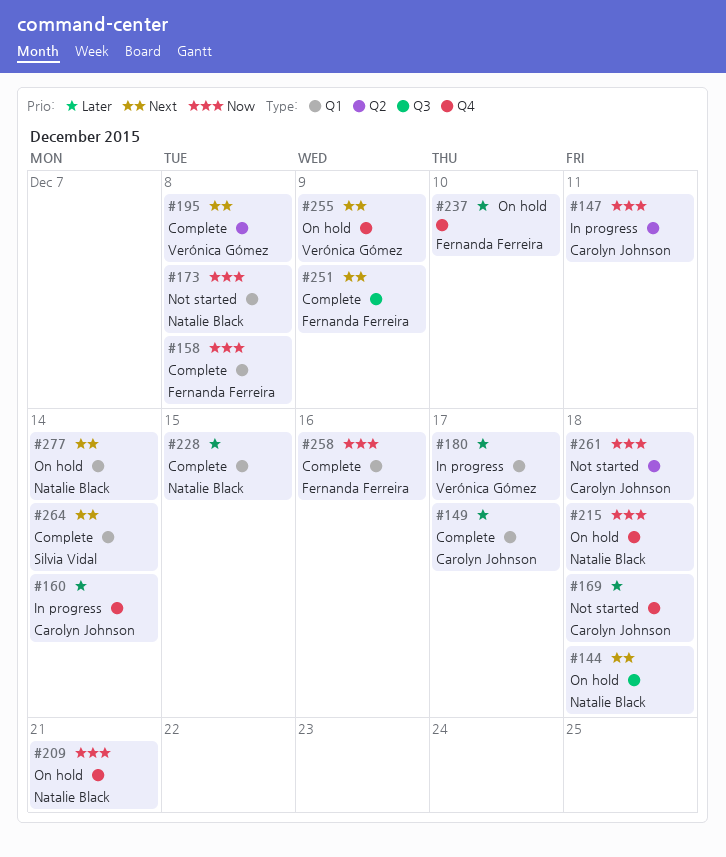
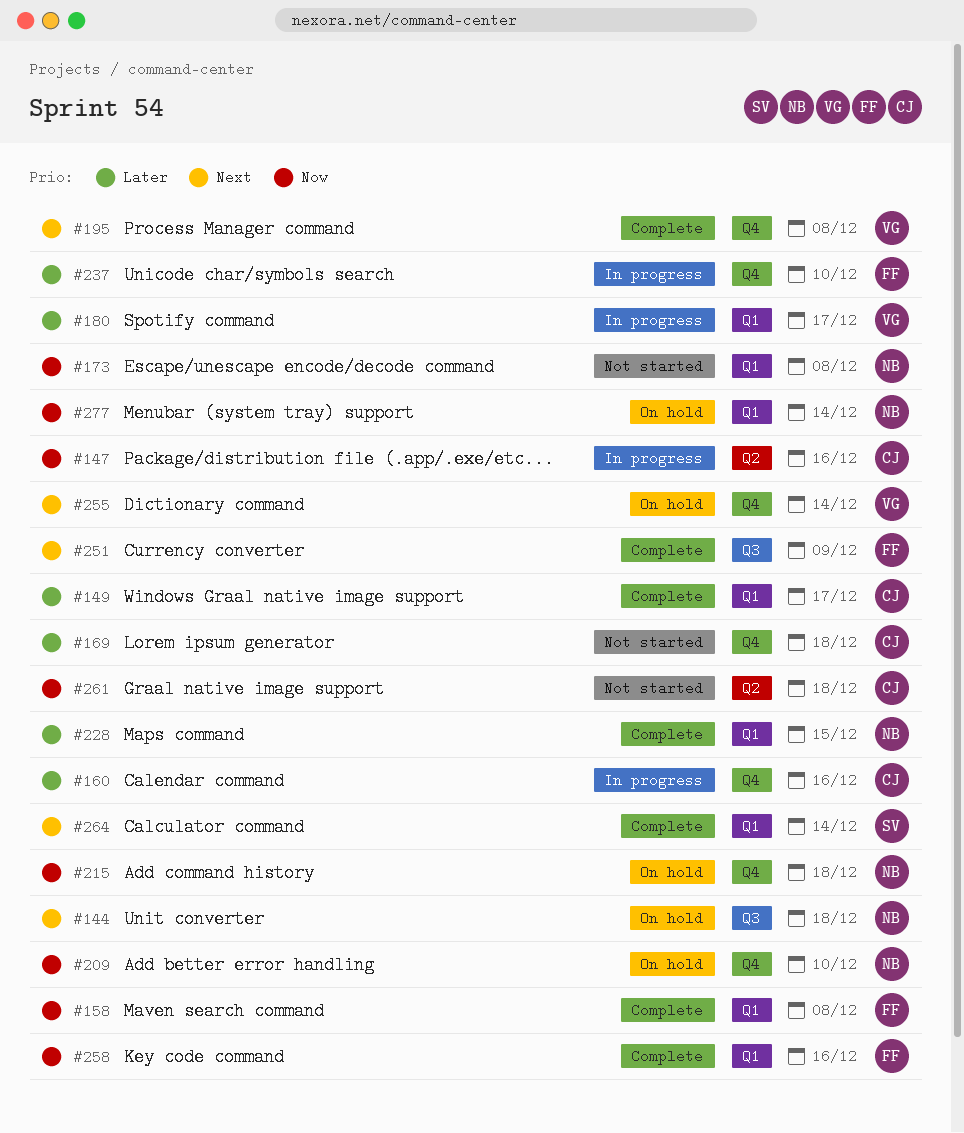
#147, due: Dec 11 -> Dec 16
#160, due: Dec 14 -> Dec 16
#195, label: Q2 -> Q4
#209, due: Dec 21 -> Dec 10
#237, status: On hold -> In progress
#255, due: Dec 9 -> Dec 14
#277, priority: Next -> Now

